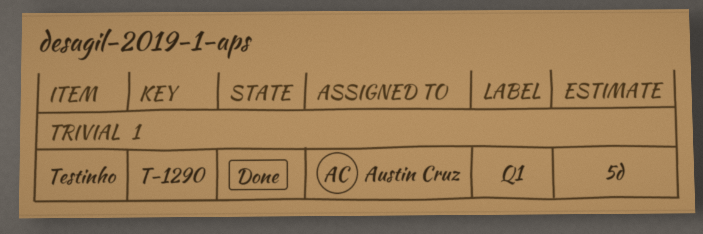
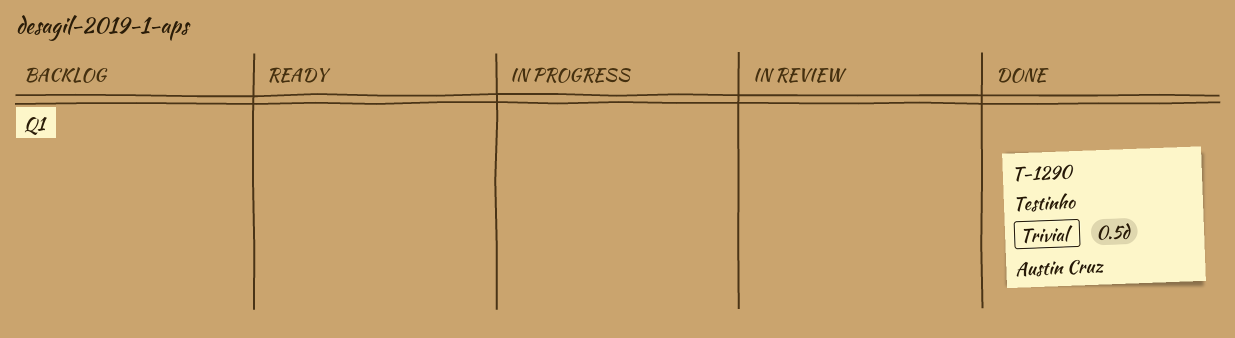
T-1290, estimate: 5d -> 0.5d

